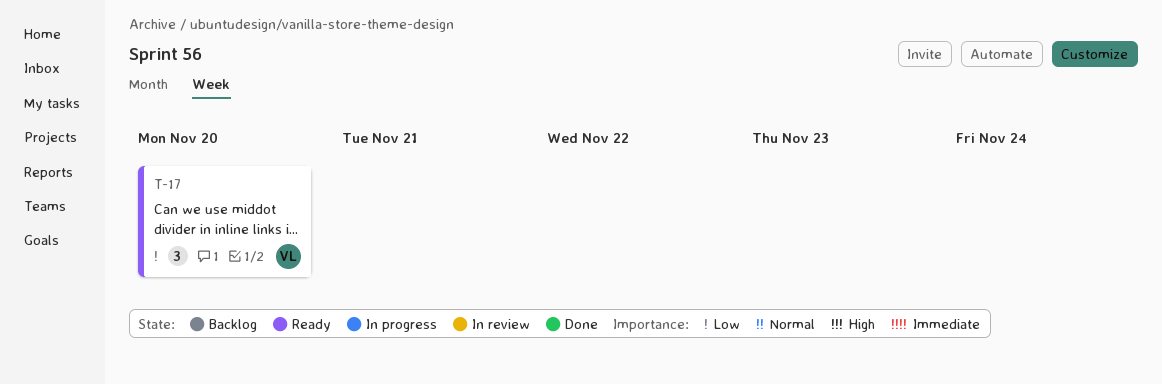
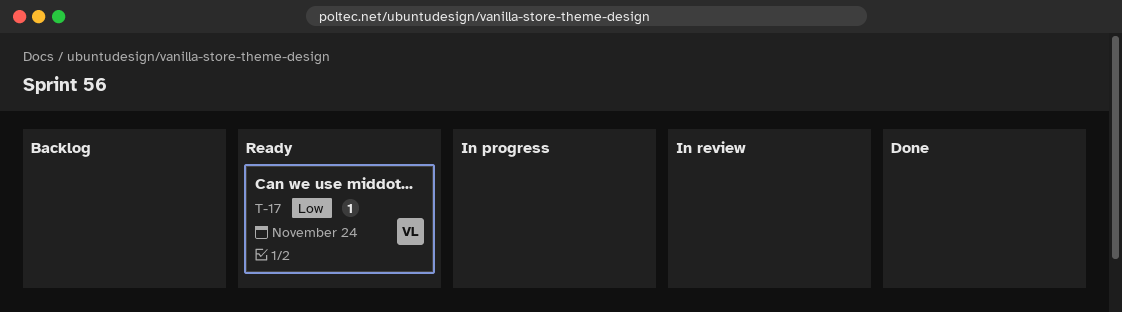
T-17, estimate: 3 -> 1
T-17, due: Nov 20 -> Nov 24

